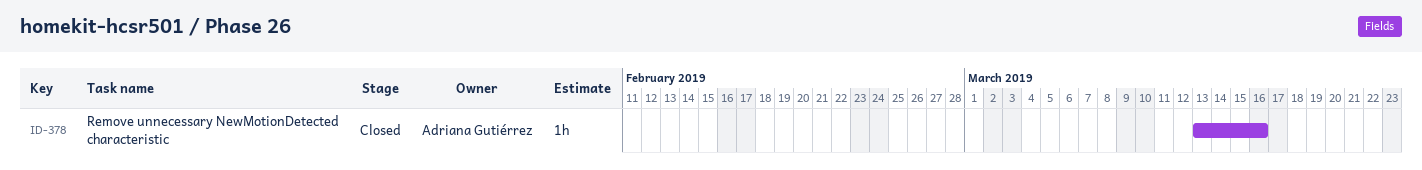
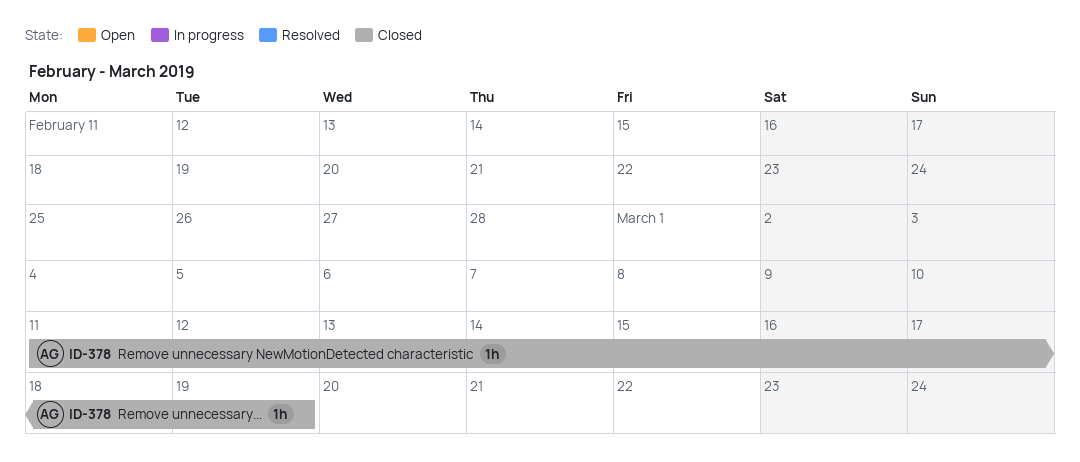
ID-378, start: Mar 13 -> Mar 11
ID-378, due: Mar 16 -> Mar 19

